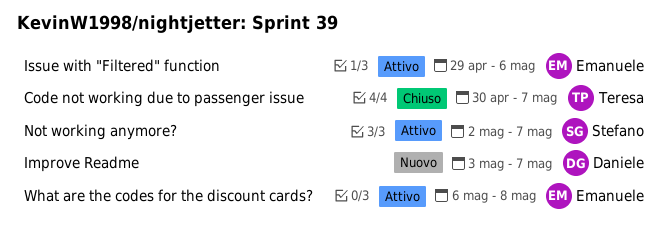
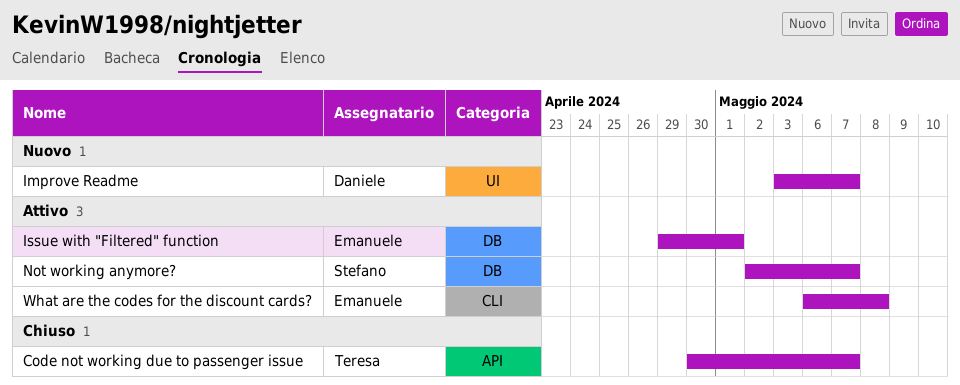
Issue with "Filtered" function, due: May 6 -> May 1

